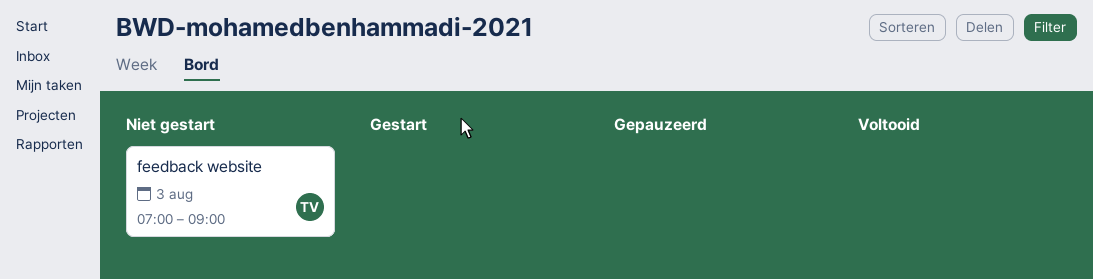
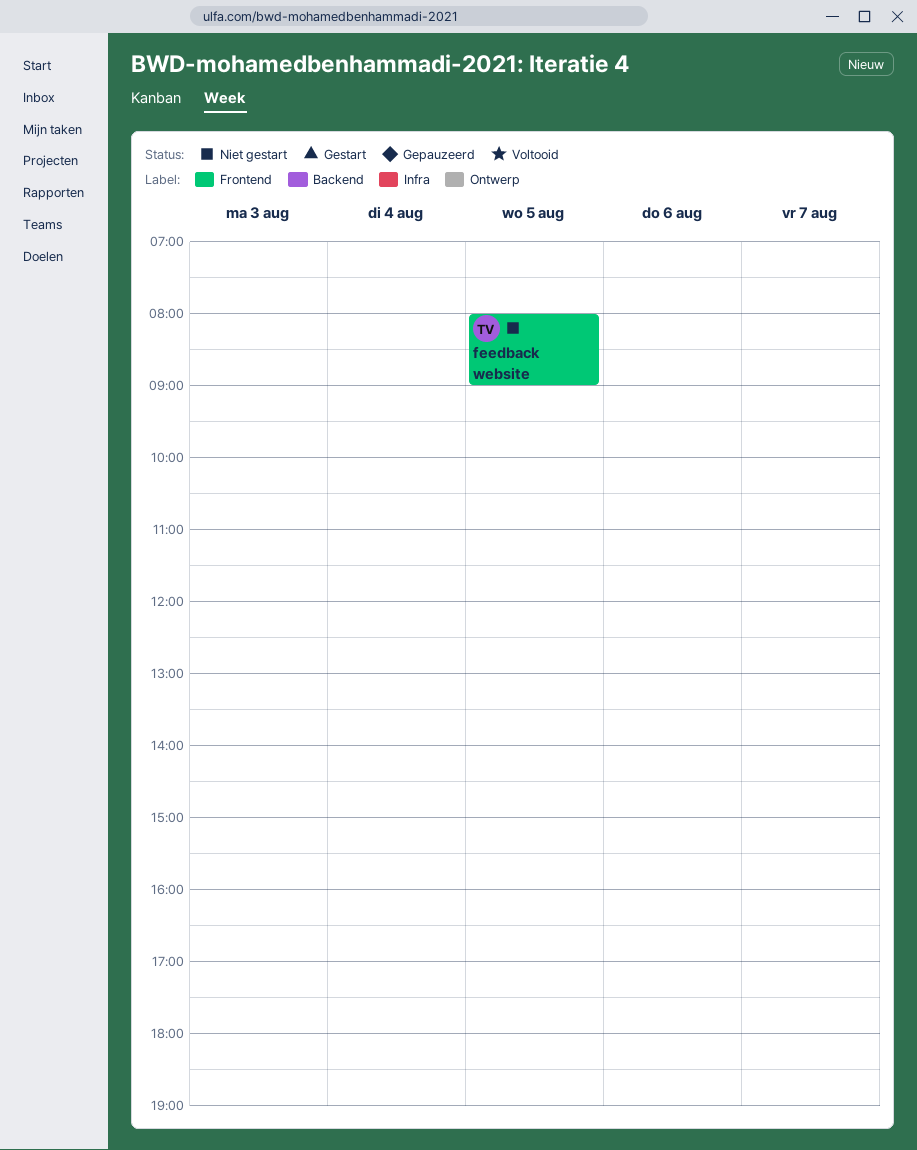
feedback website, day: Aug 3 -> Aug 5
feedback website, begins: 07:00 -> 08:00

